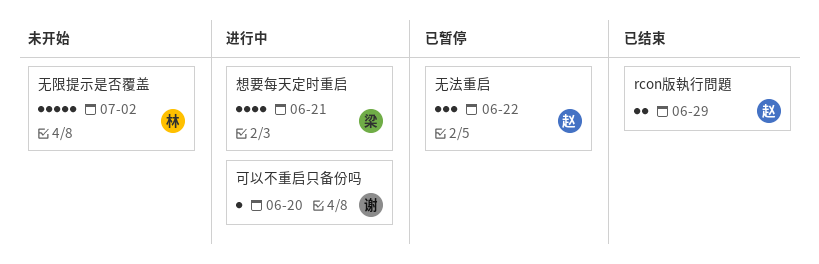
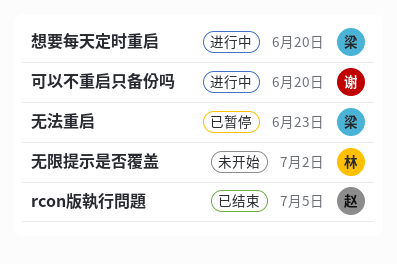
rcon版執行問題, due: Jun 29 -> Jul 5
想要每天定时重启, due: Jun 21 -> Jun 20
无法重启, owner: 赵 -> 梁
无法重启, due: Jun 22 -> Jun 23

